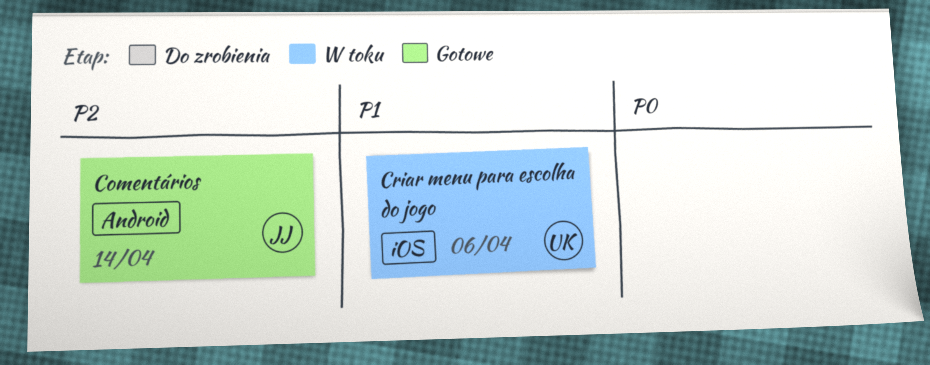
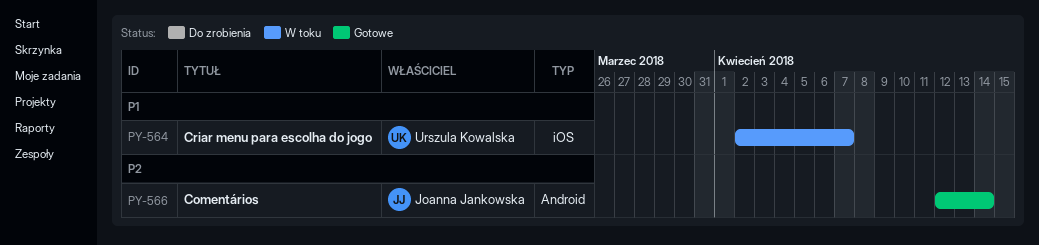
Criar menu para escolha do jogo, due: Apr 6 -> Apr 7

